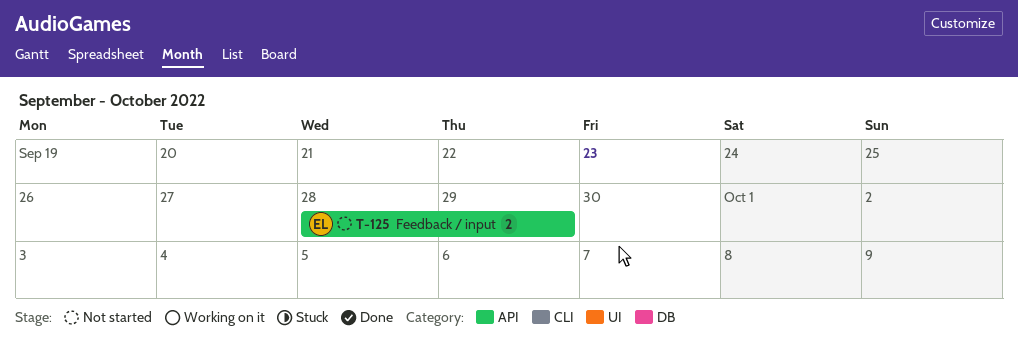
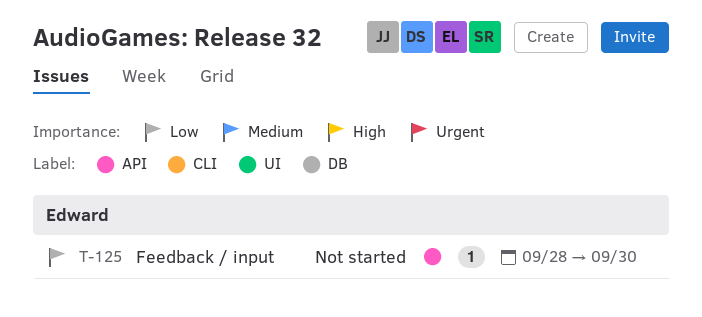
T-125, estimate: 2 -> 1
T-125, due: Sep 29 -> Sep 30

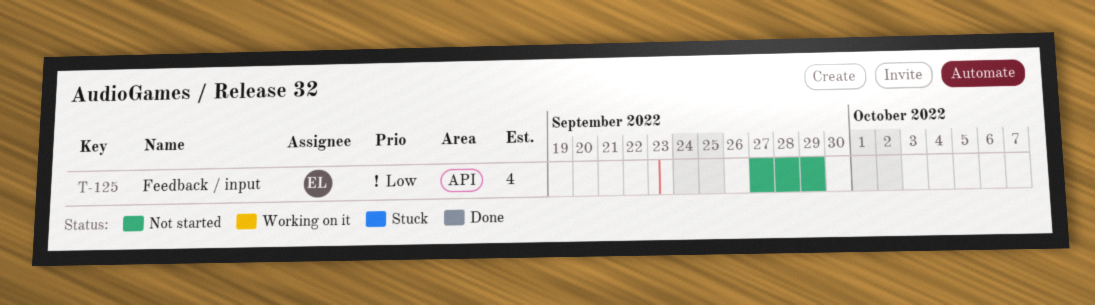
T-125, estimate: 1 -> 4
T-125, start: Sep 28 -> Sep 27
T-125, due: Sep 30 -> Sep 29

